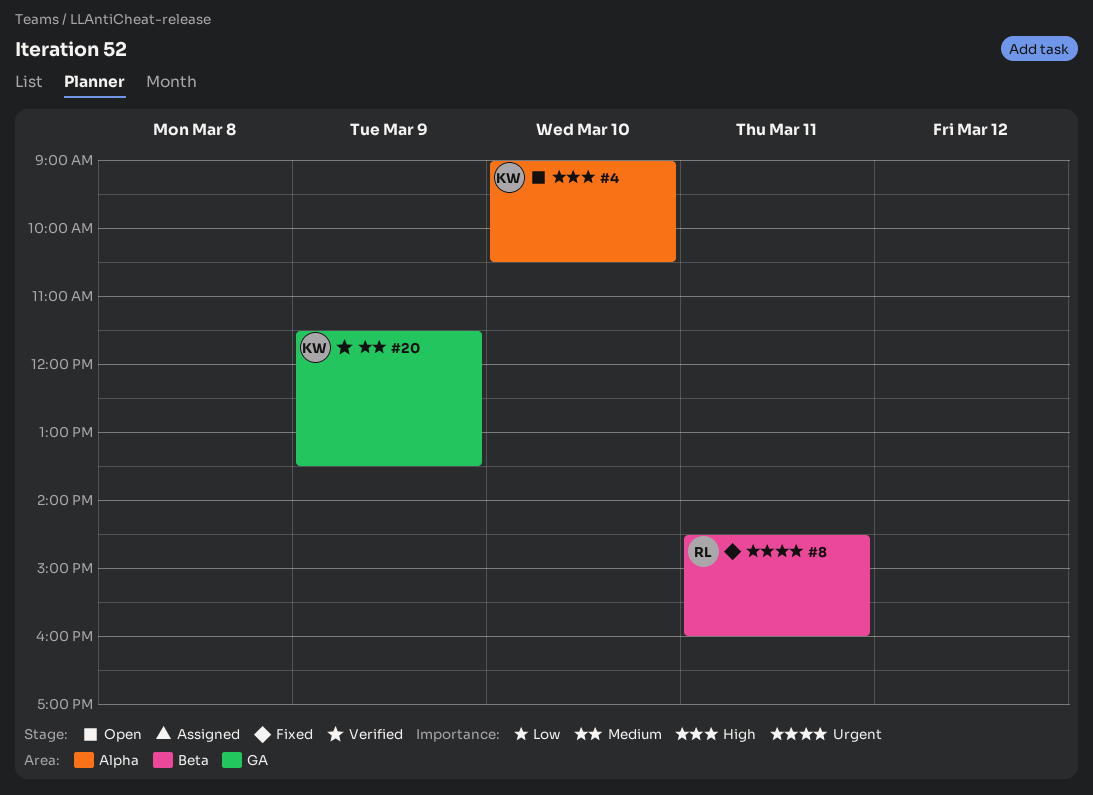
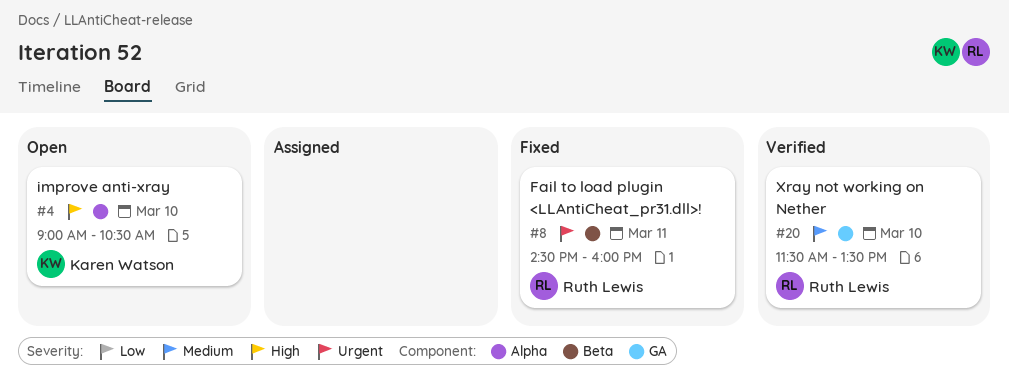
#20, owner: Karen Watson -> Ruth Lewis
#20, day: Mar 9 -> Mar 10

